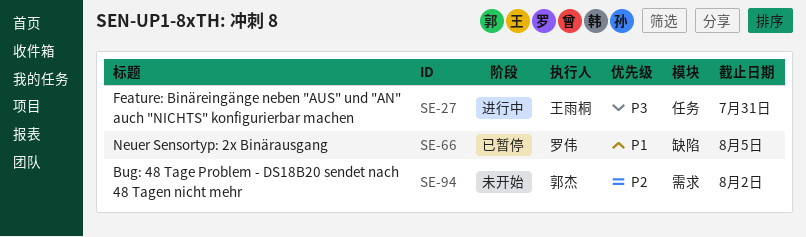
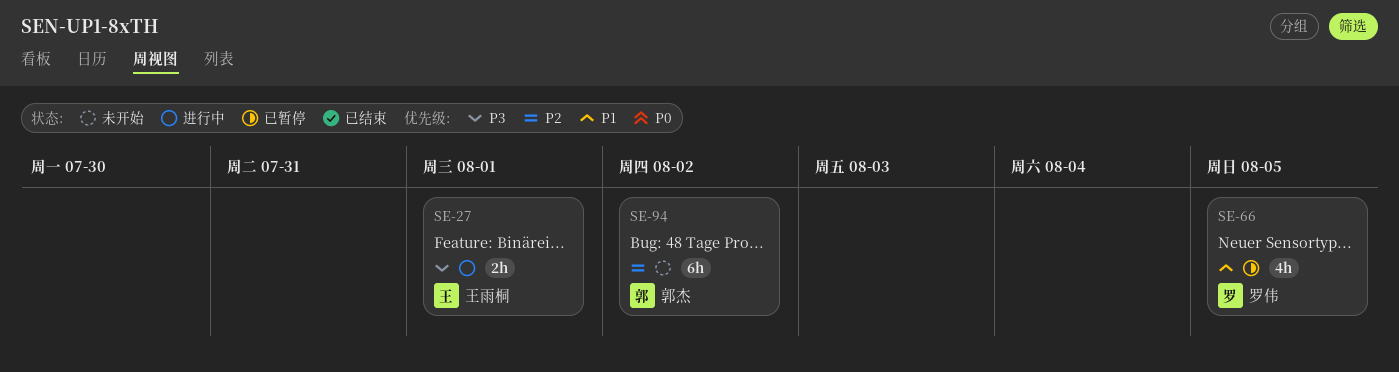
SE-27, due: Jul 31 -> Aug 1

